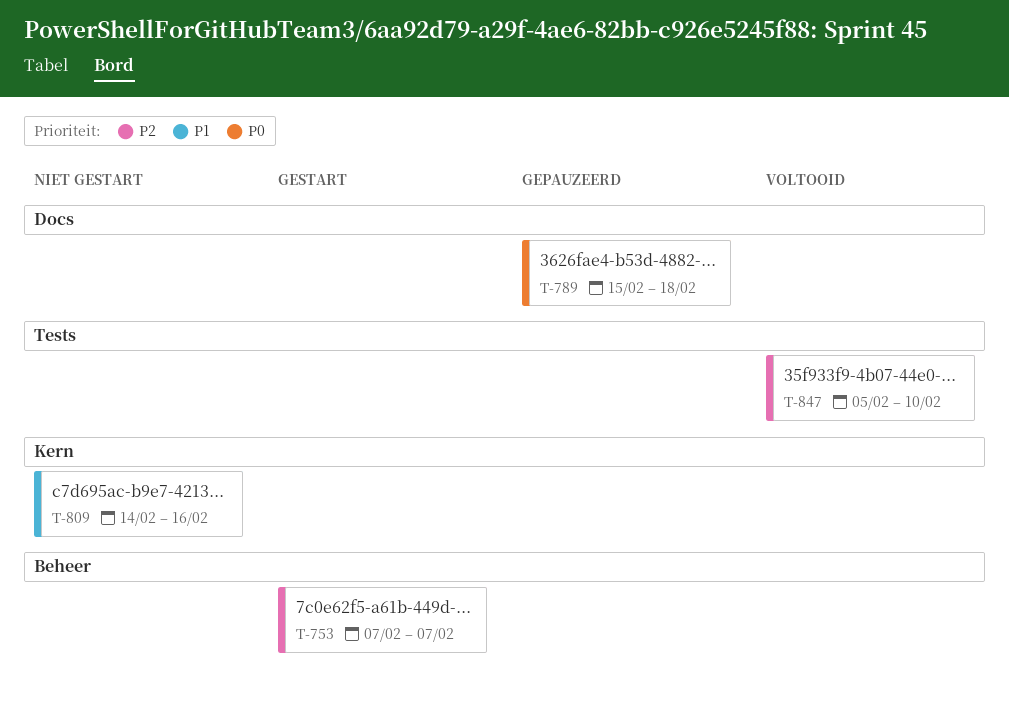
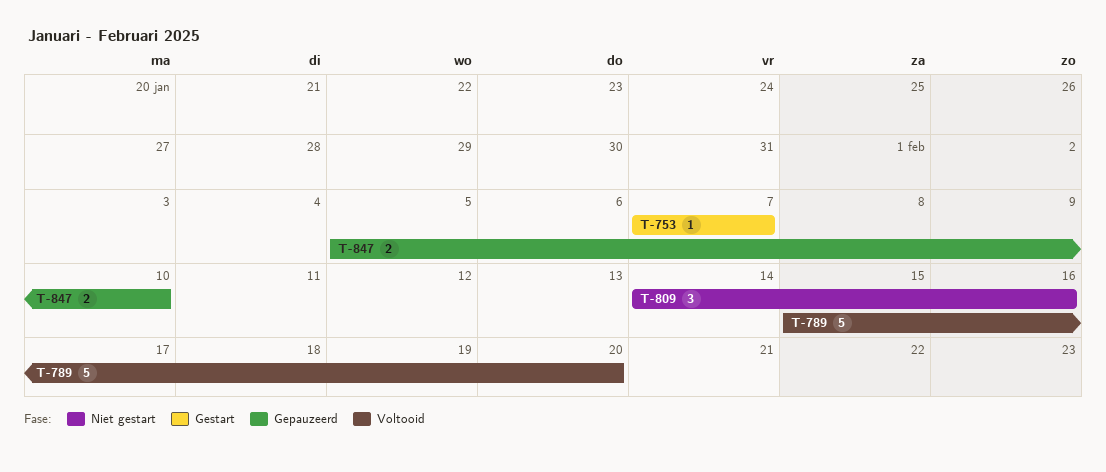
T-789, status: Gepauzeerd -> Voltooid
T-789, due: Feb 18 -> Feb 20
T-847, status: Voltooid -> Gepauzeerd

